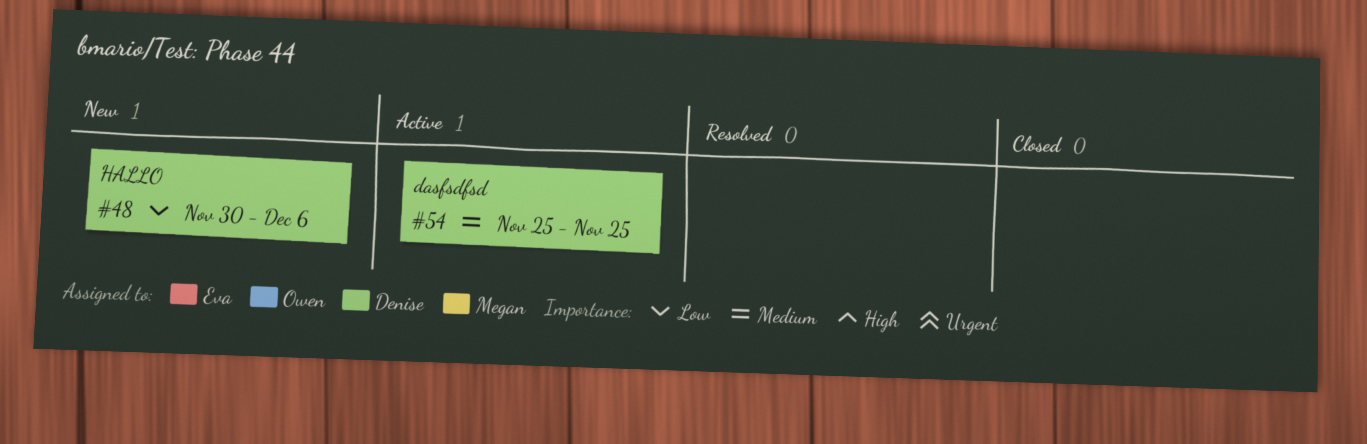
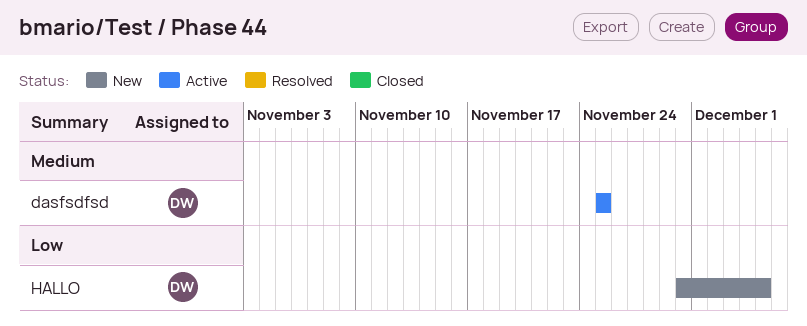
HALLO, due: Dec 6 -> Dec 5

